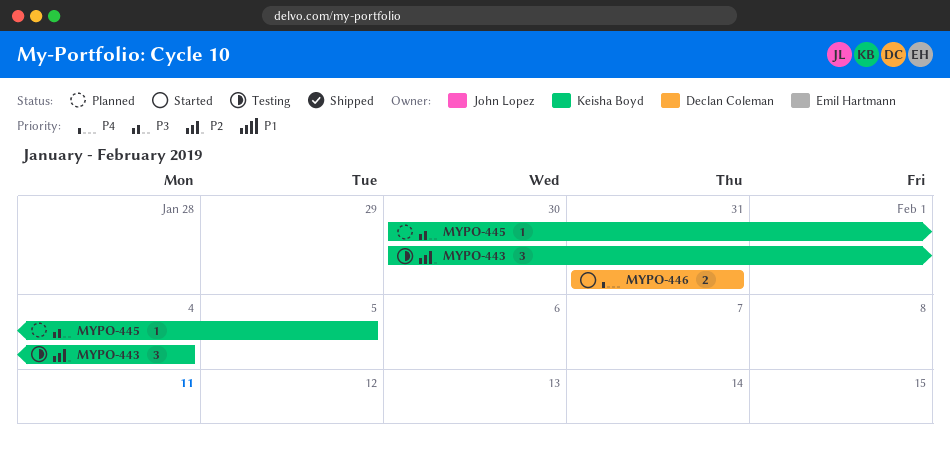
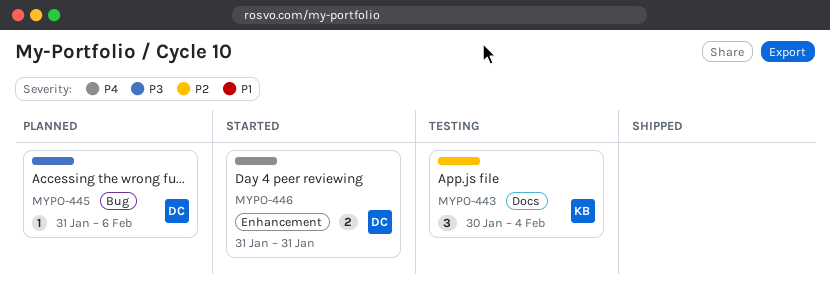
MYPO-445, owner: Keisha Boyd -> Declan Coleman
MYPO-445, start: Jan 30 -> Jan 31
MYPO-445, due: Feb 5 -> Feb 6

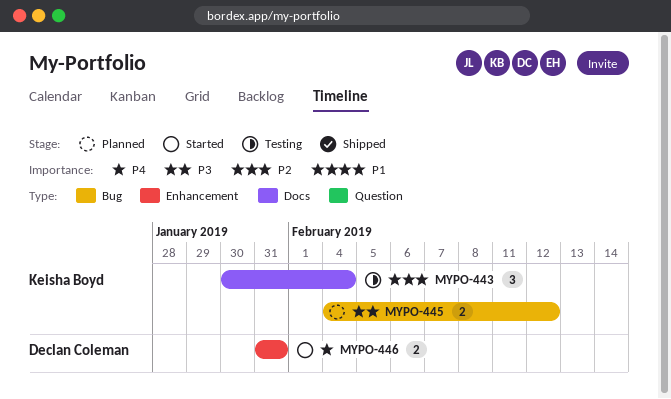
MYPO-445, owner: Declan Coleman -> Keisha Boyd
MYPO-445, estimate: 1 -> 2
MYPO-445, start: Jan 31 -> Feb 4
MYPO-445, due: Feb 6 -> Feb 12

